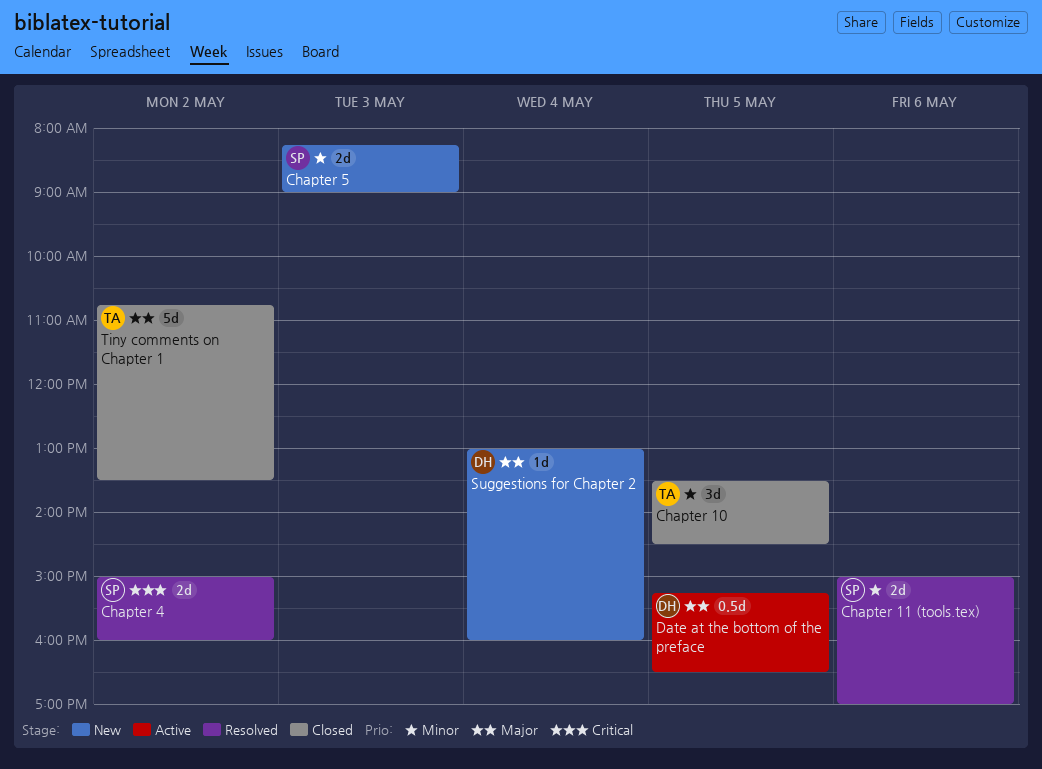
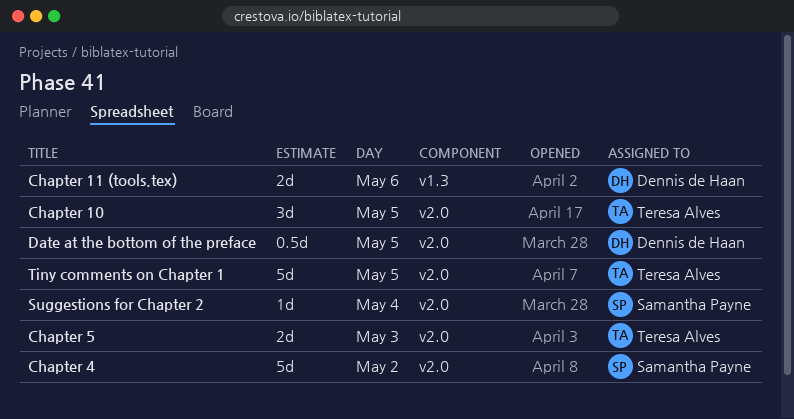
Chapter 11 (tools.tex), owner: Samantha Payne -> Dennis de Haan
Chapter 4, estimate: 2d -> 5d
Chapter 5, owner: Samantha Payne -> Teresa Alves
Suggestions for Chapter 2, owner: Dennis de Haan -> Samantha Payne
Tiny comments on Chapter 1, day: May 2 -> May 5

